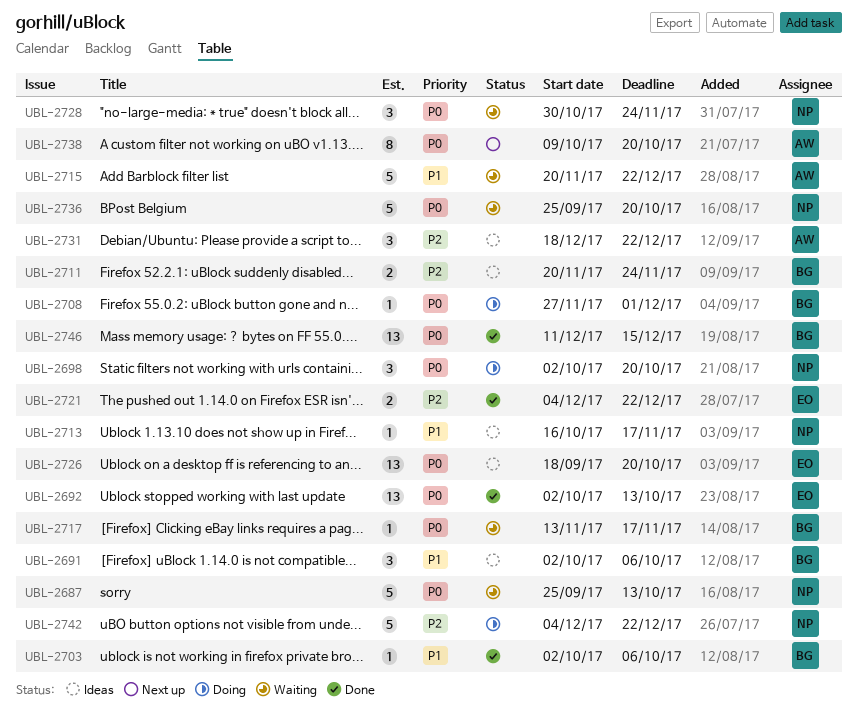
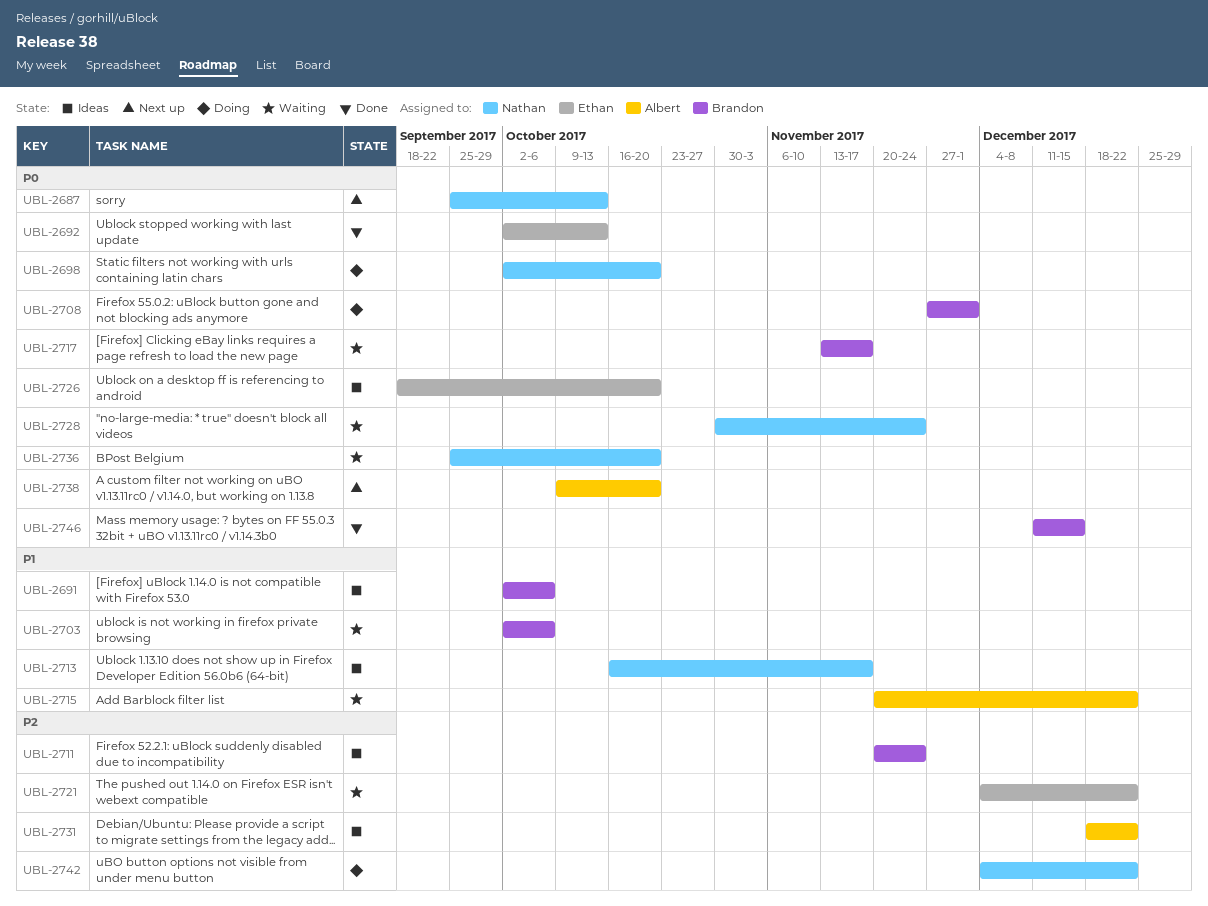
UBL-2687, status: Waiting -> Next up
UBL-2703, status: Done -> Waiting
UBL-2721, status: Done -> Waiting

